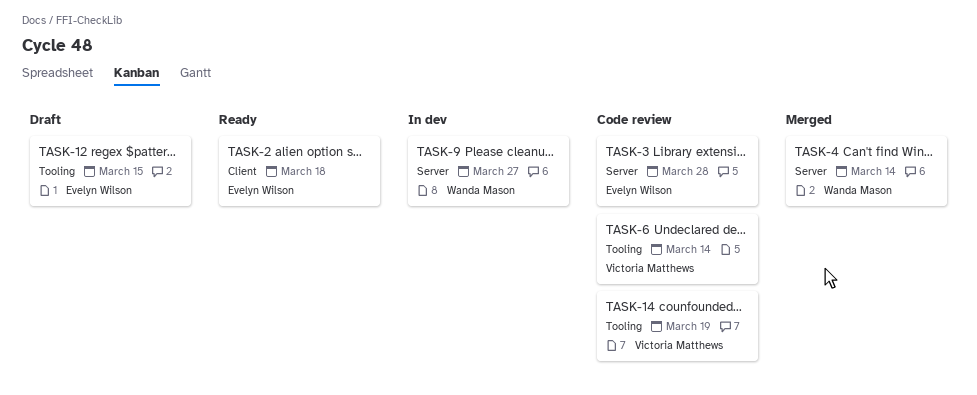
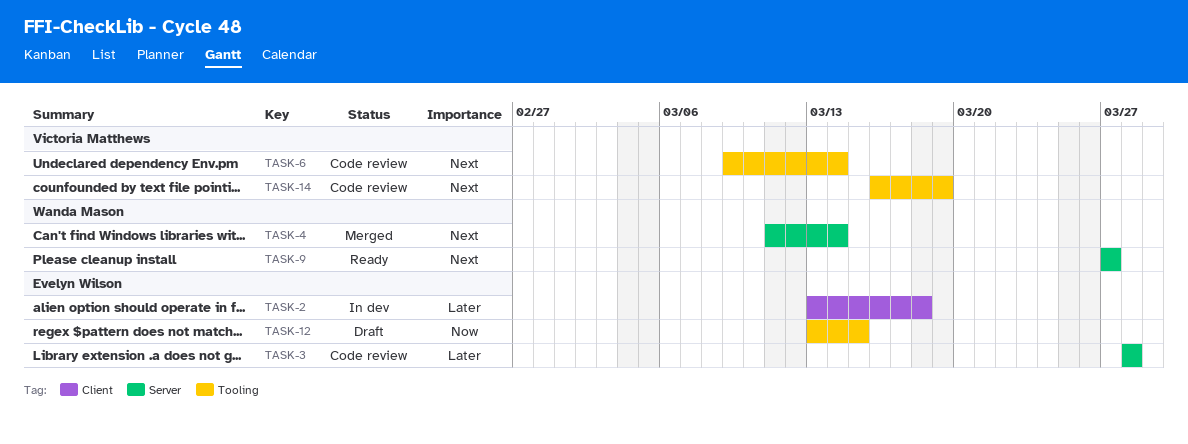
TASK-2, status: Ready -> In dev
TASK-9, status: In dev -> Ready

